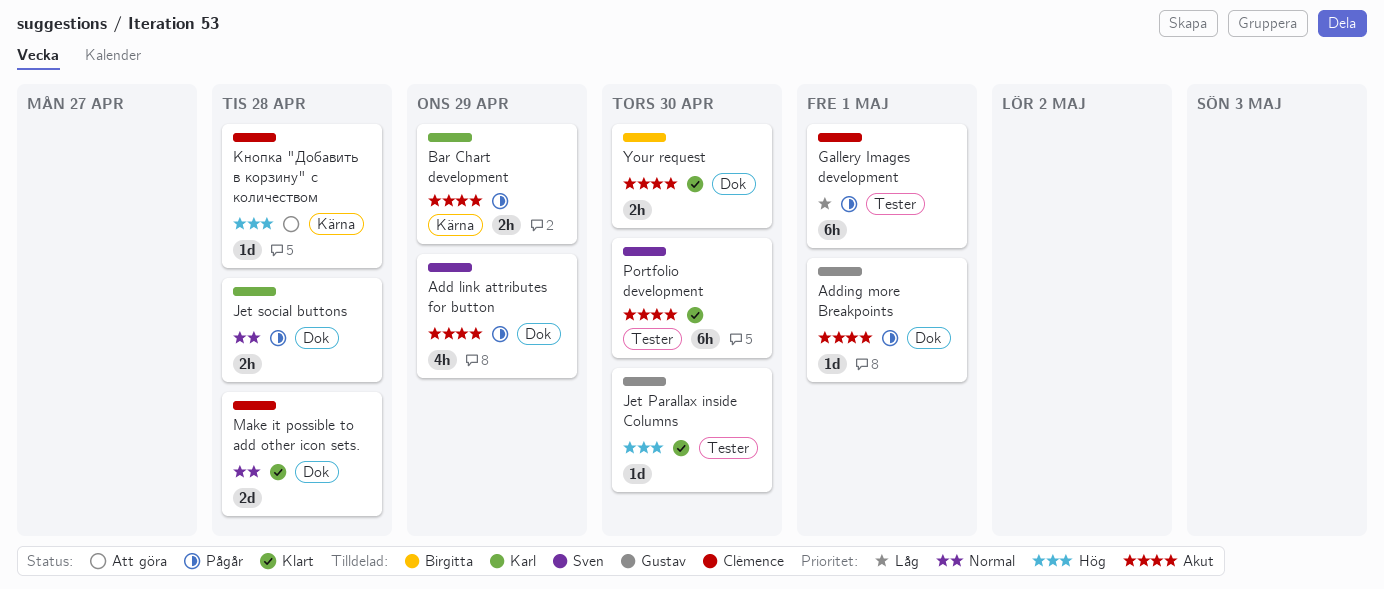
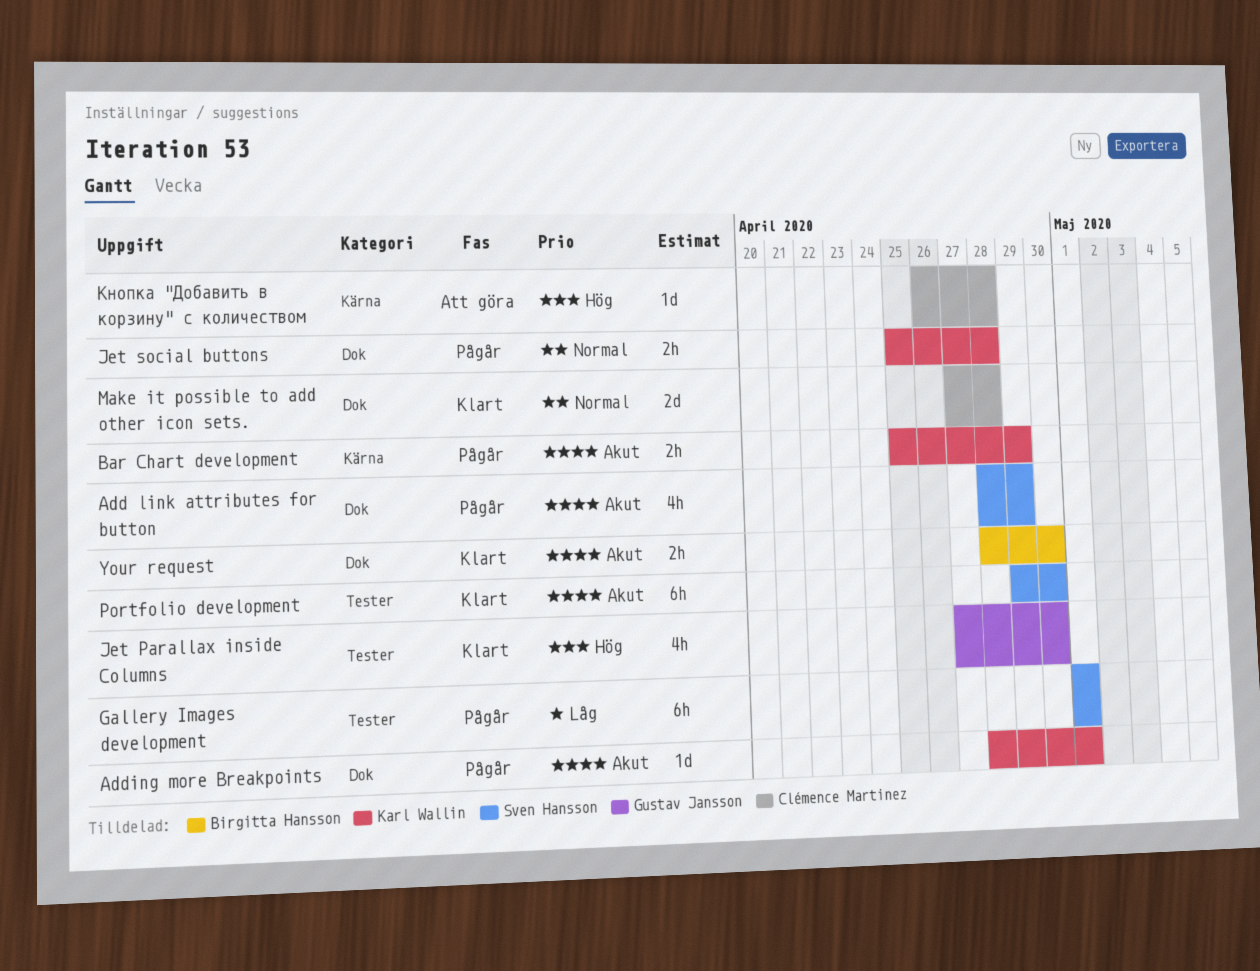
Adding more Breakpoints, owner: Gustav Jansson -> Karl Wallin
Gallery Images development, owner: Clémence Martinez -> Sven Hansson
Jet Parallax inside Columns, estimate: 1d -> 4h

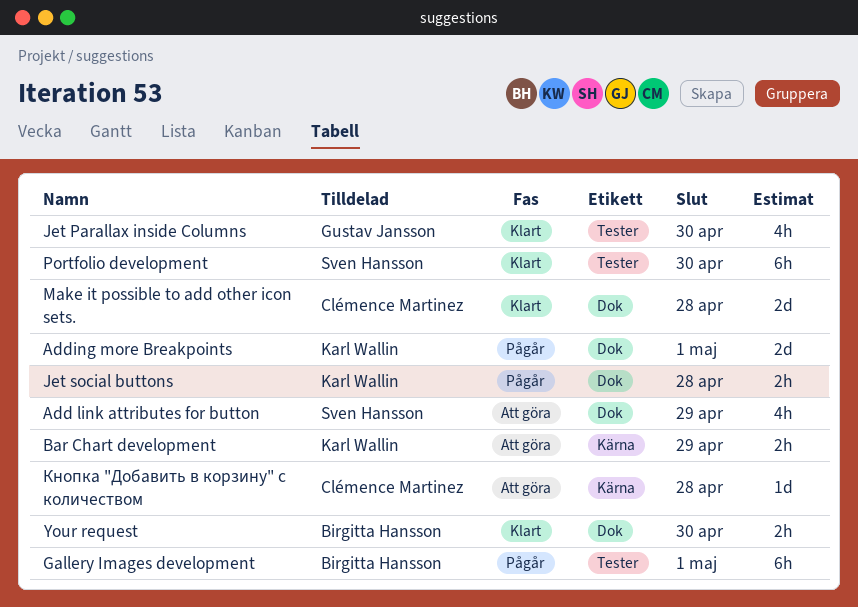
Add link attributes for button, status: Pågår -> Att göra
Adding more Breakpoints, estimate: 1d -> 2d
Bar Chart development, status: Pågår -> Att göra
Gallery Images development, owner: Sven Hansson -> Birgitta Hansson

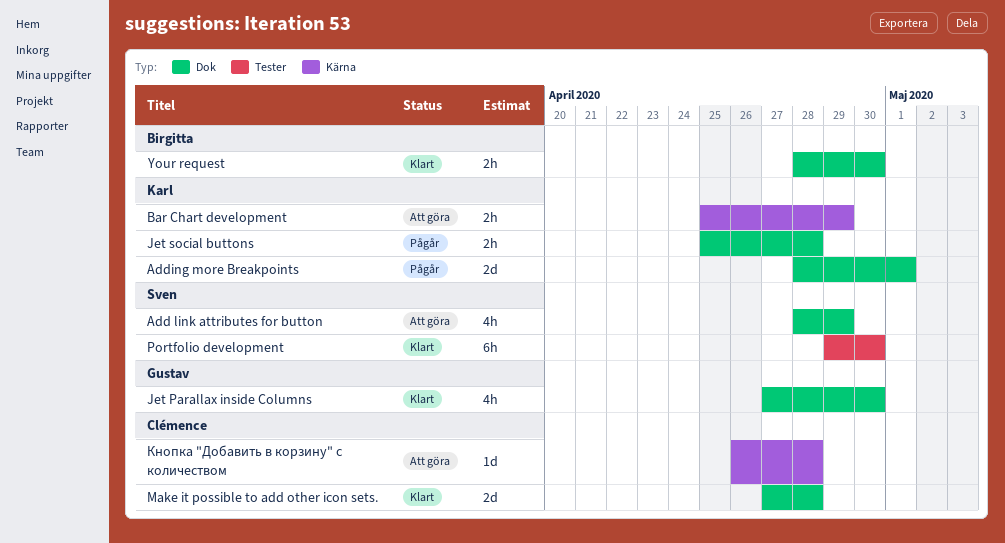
Gallery Images development: present -> none
Jet Parallax inside Columns, label: Tester -> Dok

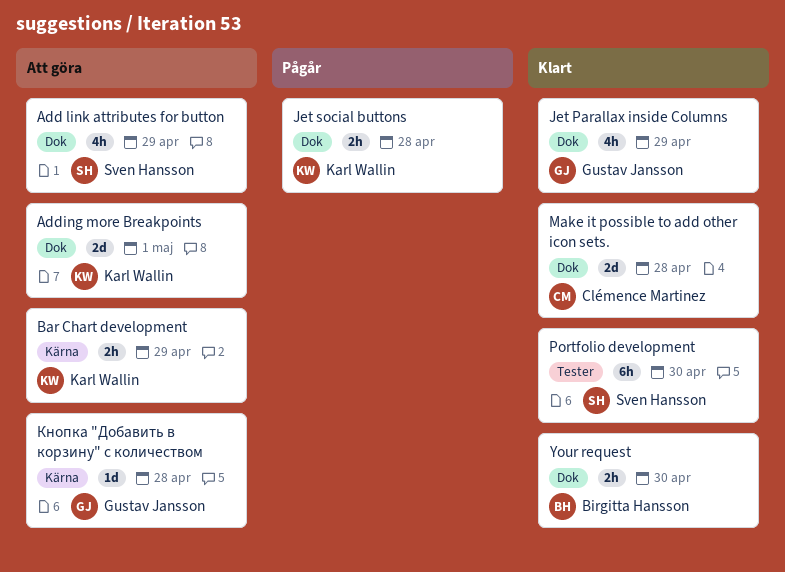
Adding more Breakpoints, status: Pågår -> Att göra
Jet Parallax inside Columns, due: Apr 30 -> Apr 29
Кнопка "Добавить в корзину" с количеством, owner: Clémence Martinez -> Gustav Jansson

